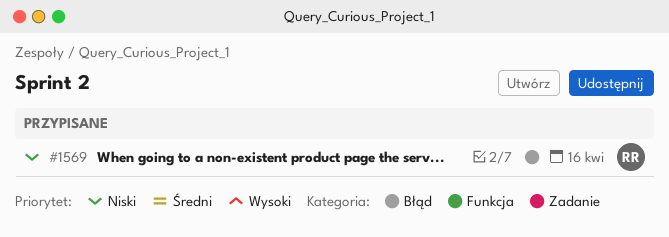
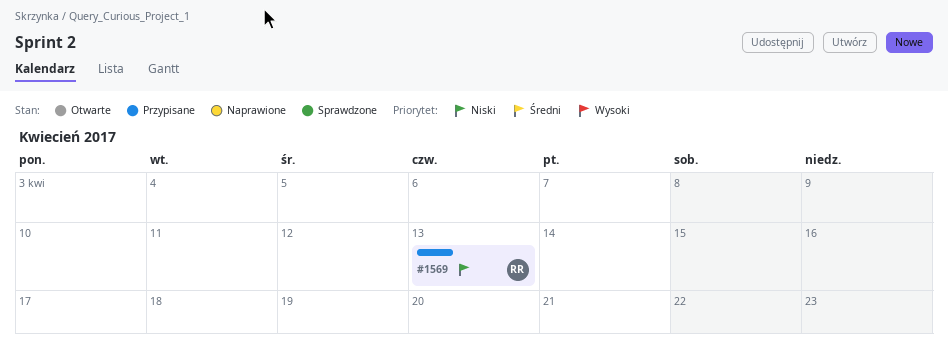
#1569, due: Apr 16 -> Apr 13

